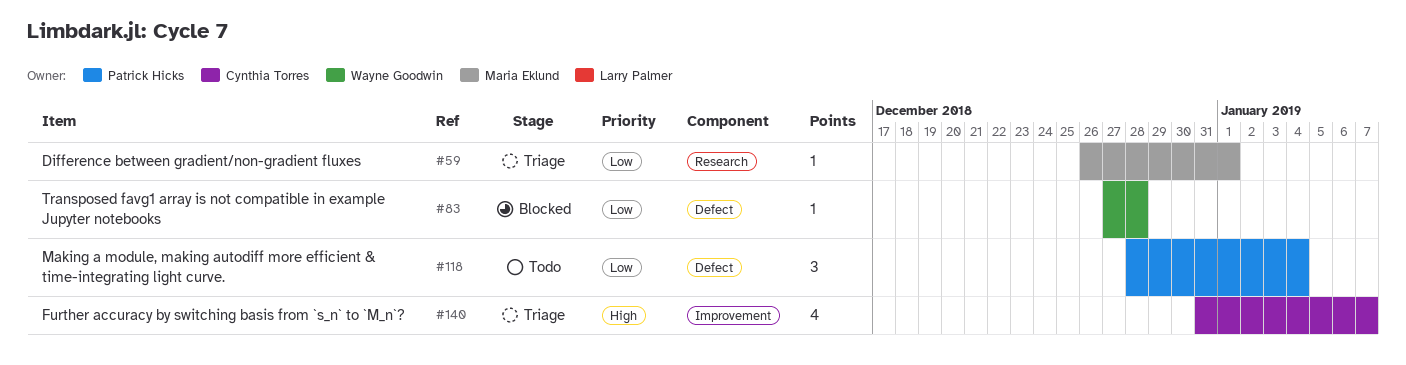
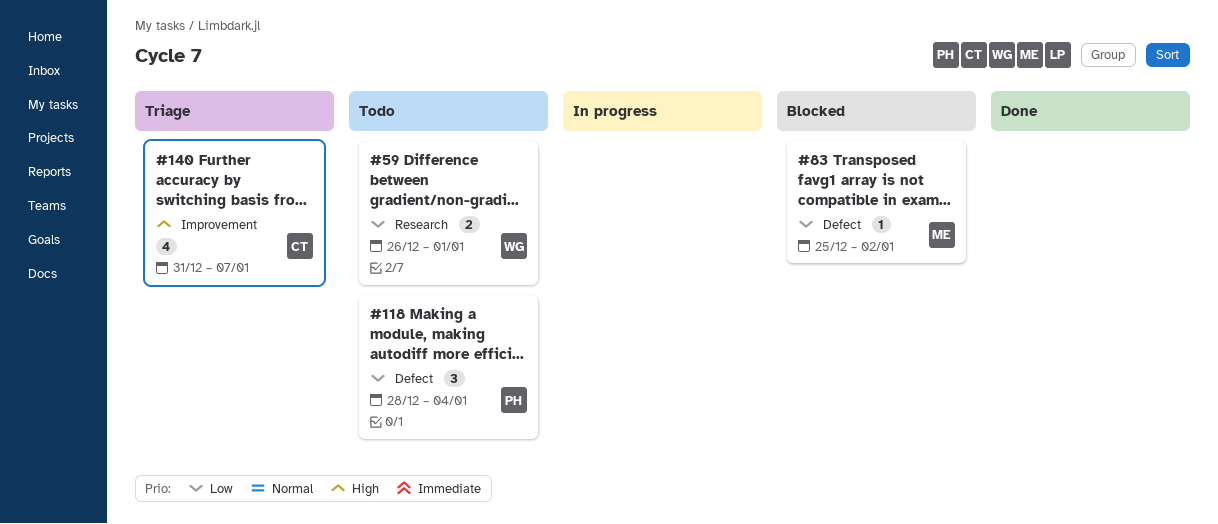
#59, status: Triage -> Todo
#59, owner: Maria Eklund -> Wayne Goodwin
#59, estimate: 1 -> 2
#83, owner: Wayne Goodwin -> Maria Eklund
#83, start: Dec 27 -> Dec 25
#83, due: Dec 28 -> Jan 2

